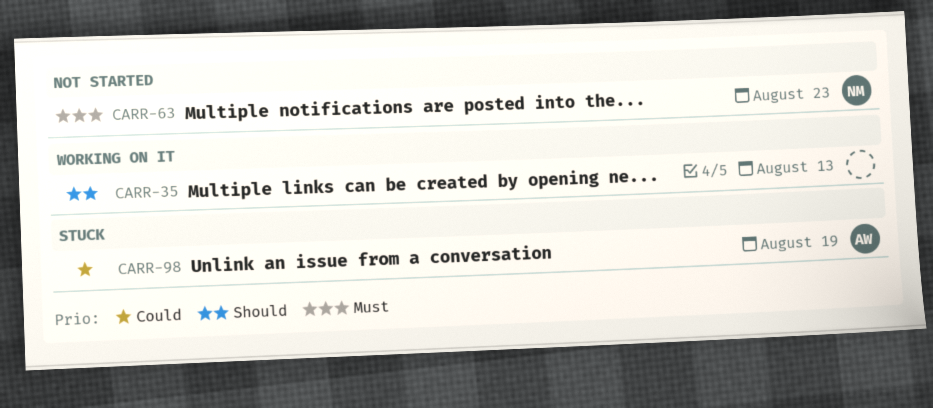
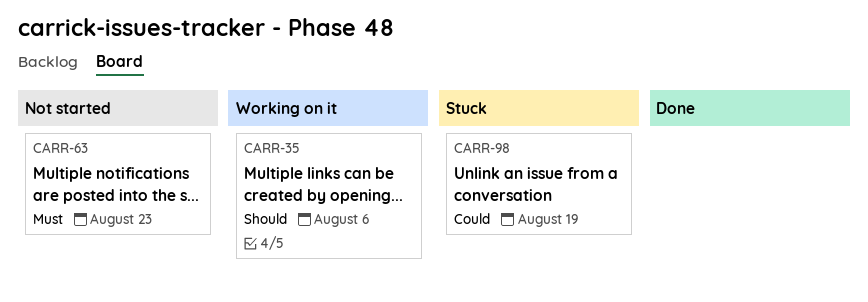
CARR-35, due: Aug 13 -> Aug 6

